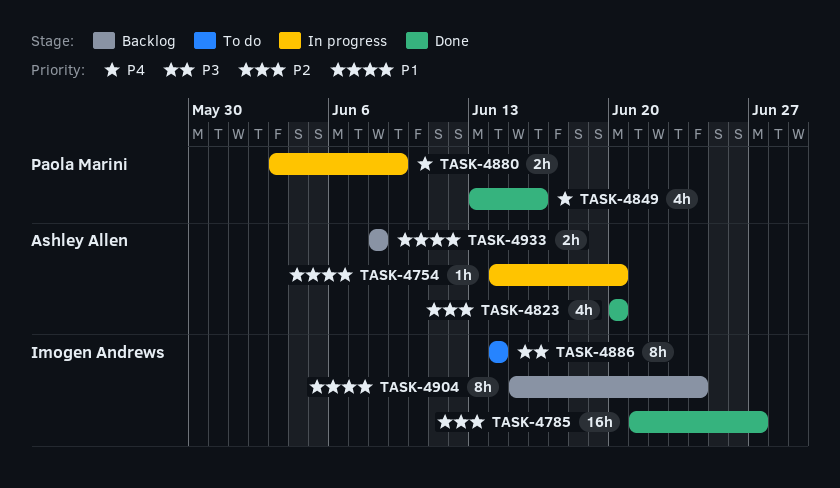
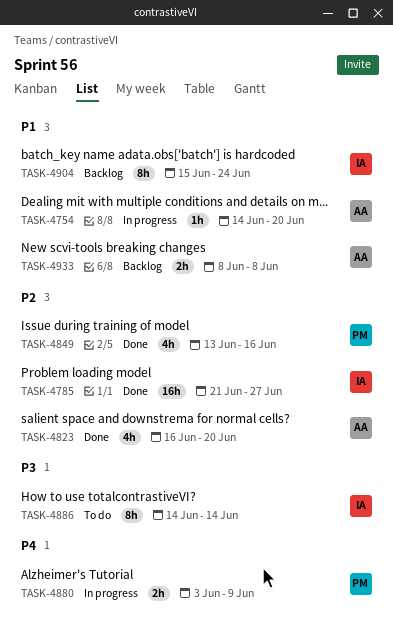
TASK-4823, start: Jun 20 -> Jun 16
TASK-4849, priority: P4 -> P2

